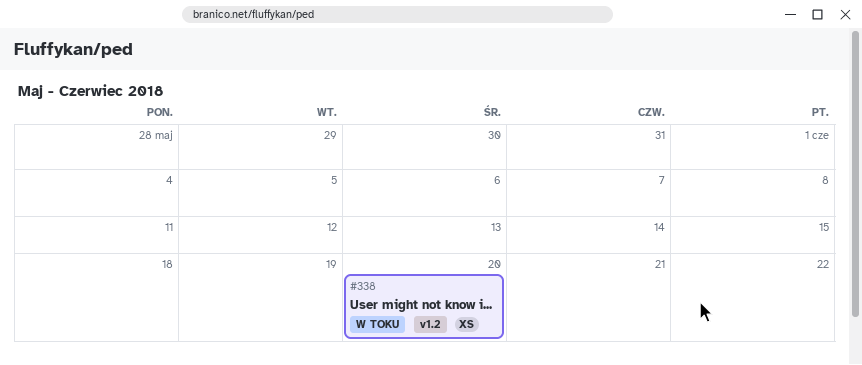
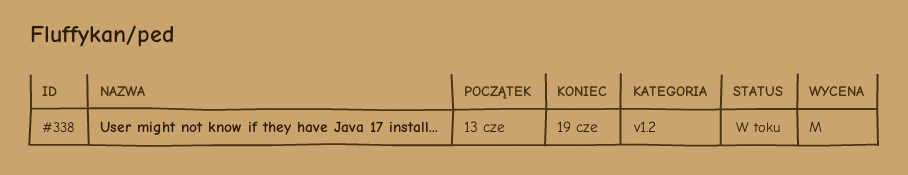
#338, estimate: XS -> M
#338, due: Jun 20 -> Jun 19

